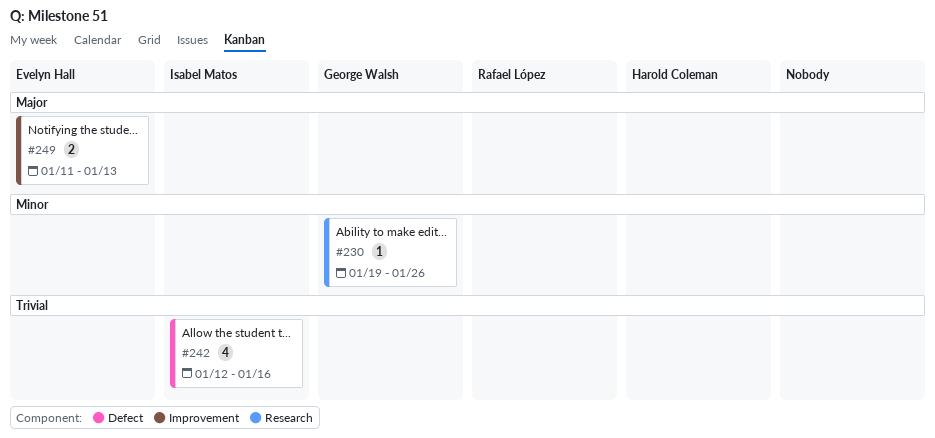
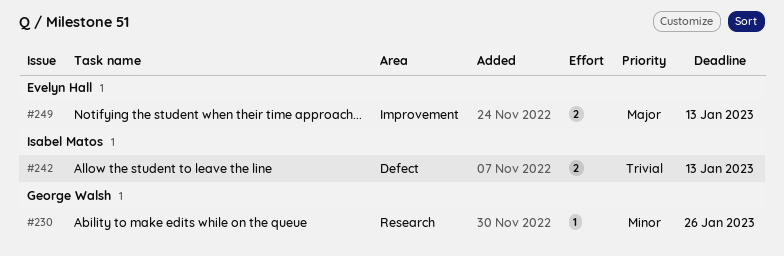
#242, estimate: 4 -> 2
#242, due: Jan 16 -> Jan 13

